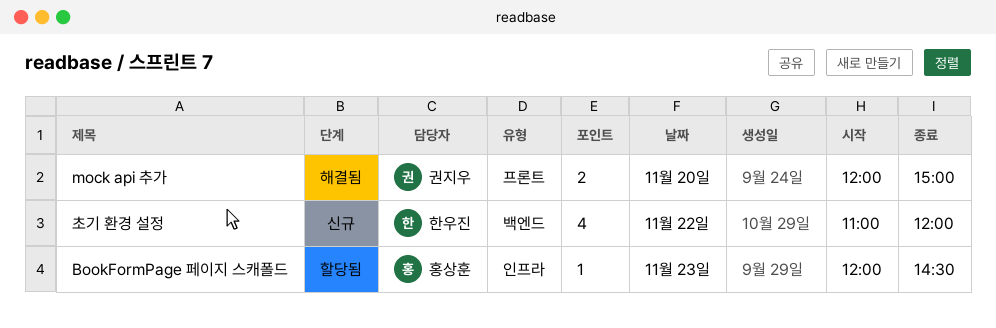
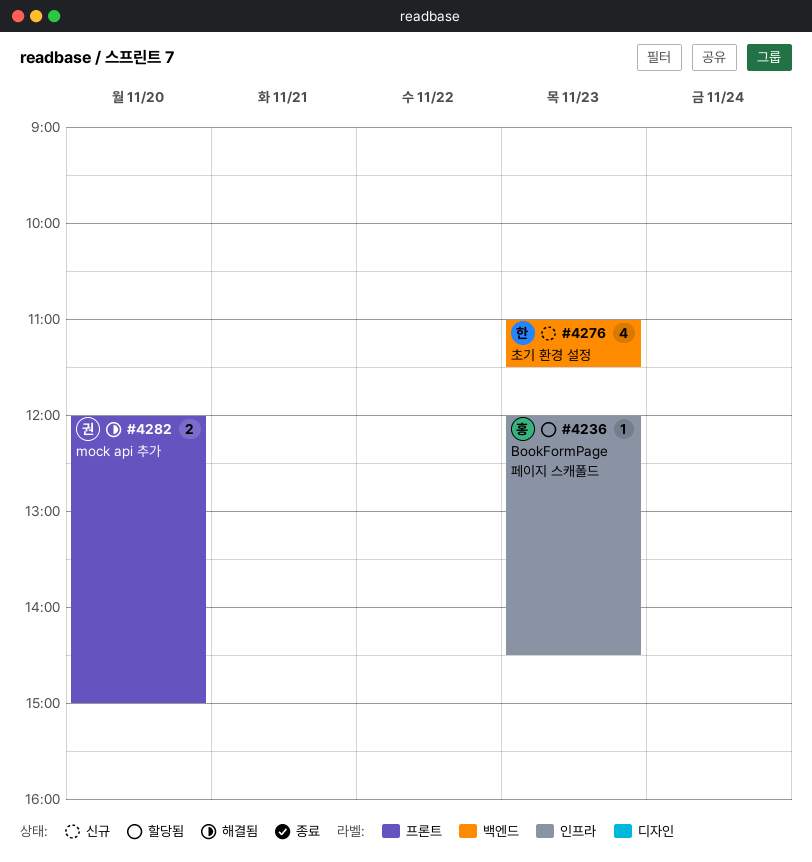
초기 환경 설정, day: Nov 22 -> Nov 23
초기 환경 설정, ends: 12:00 -> 11:30

